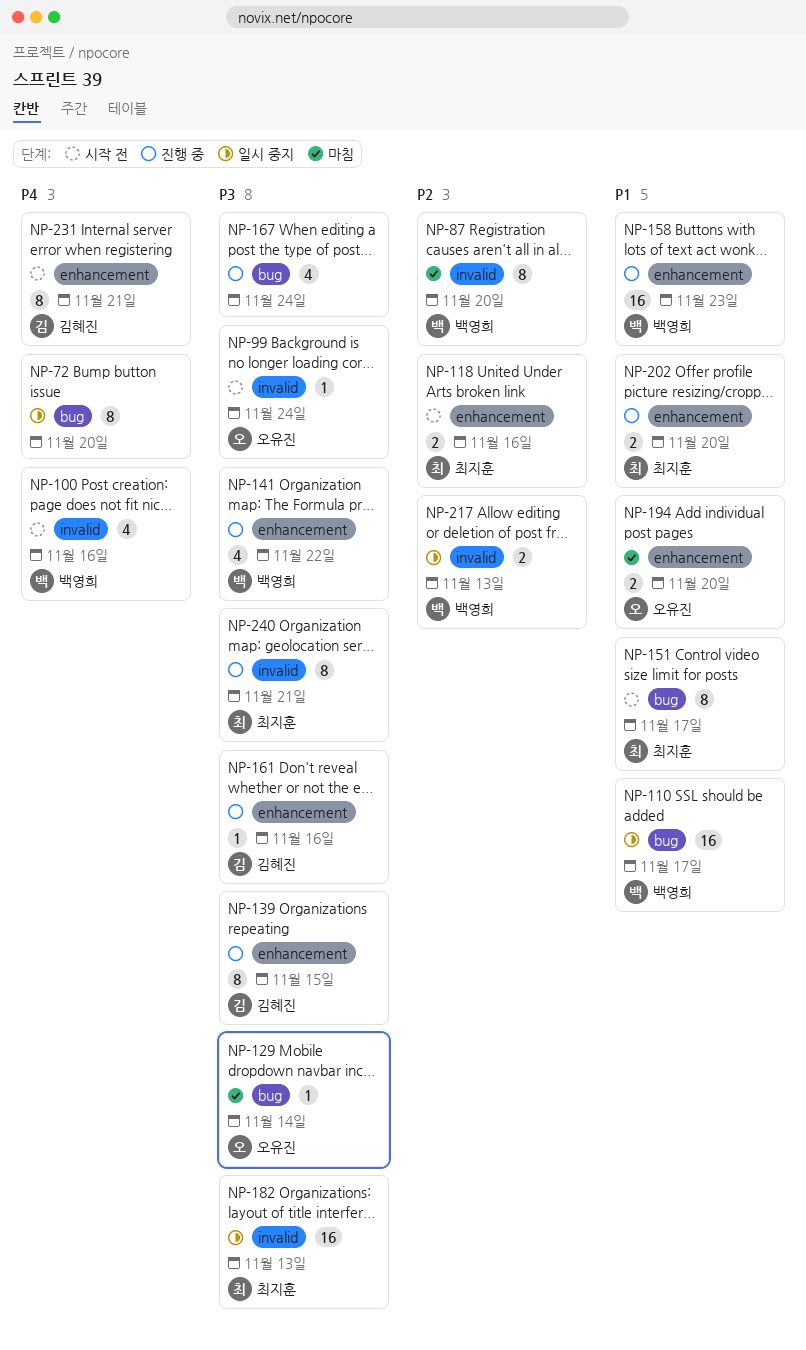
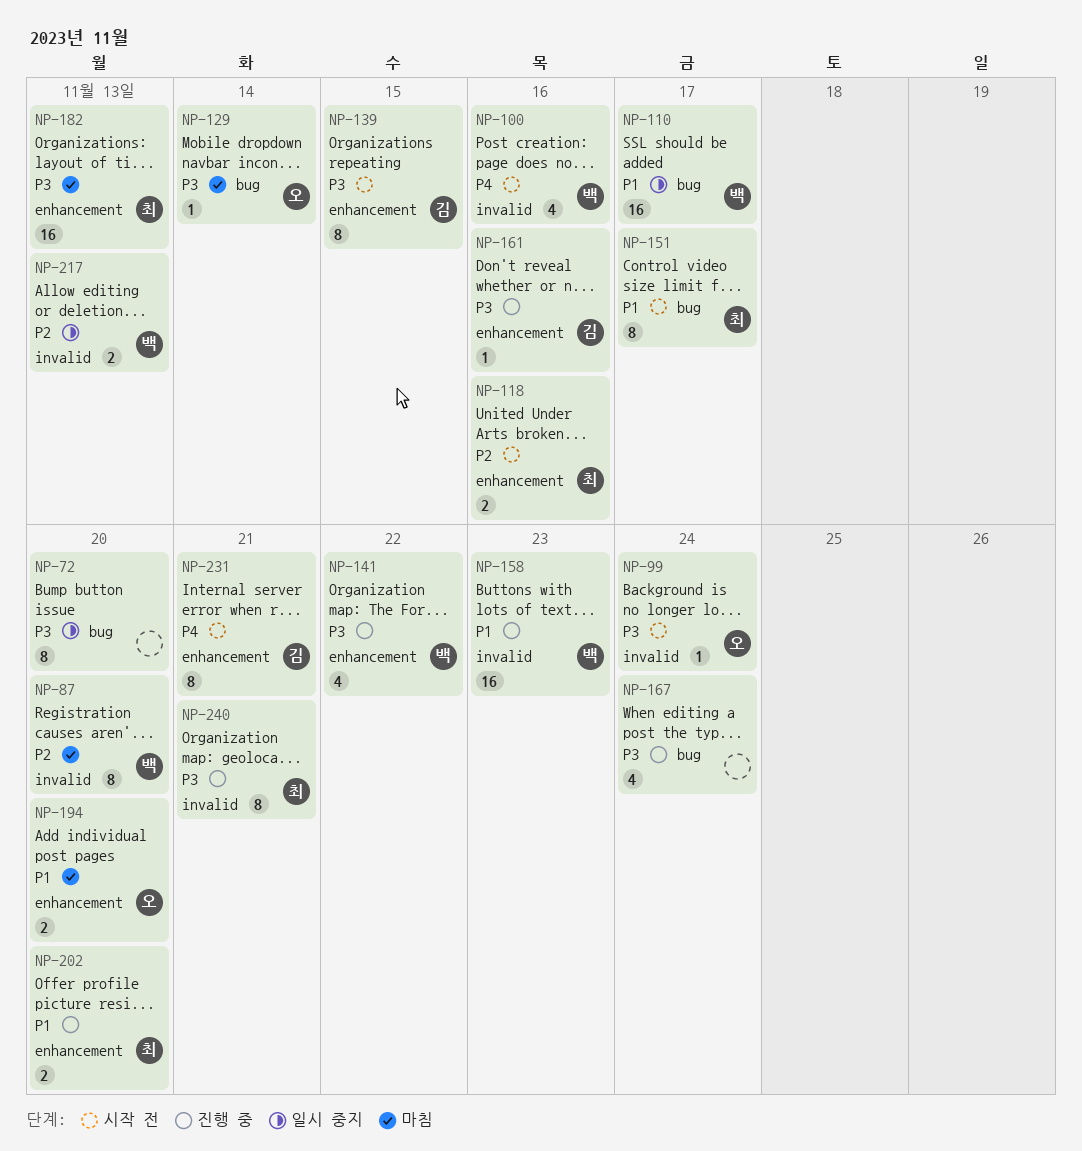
NP-72, priority: P4 -> P3
NP-139, status: 진행 중 -> 시작 전
NP-158, label: enhancement -> invalid
NP-182, status: 일시 중지 -> 마침
NP-182, label: invalid -> enhancement

